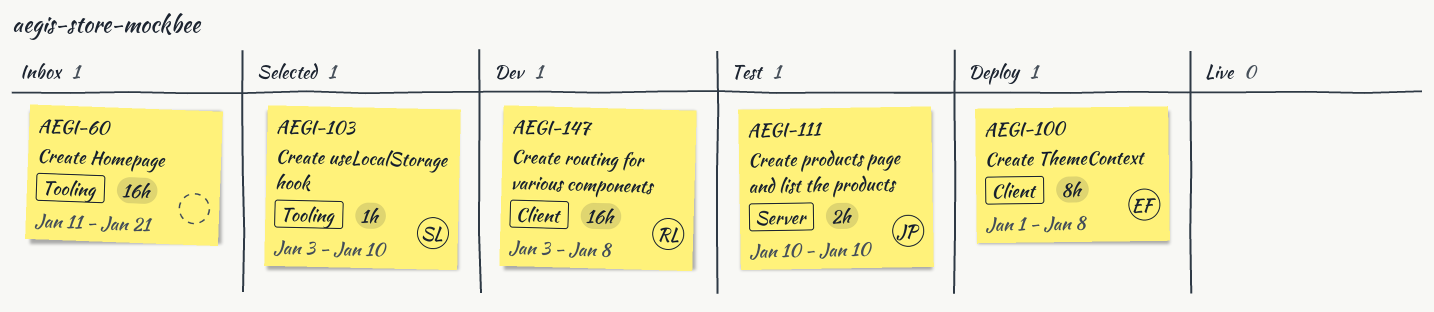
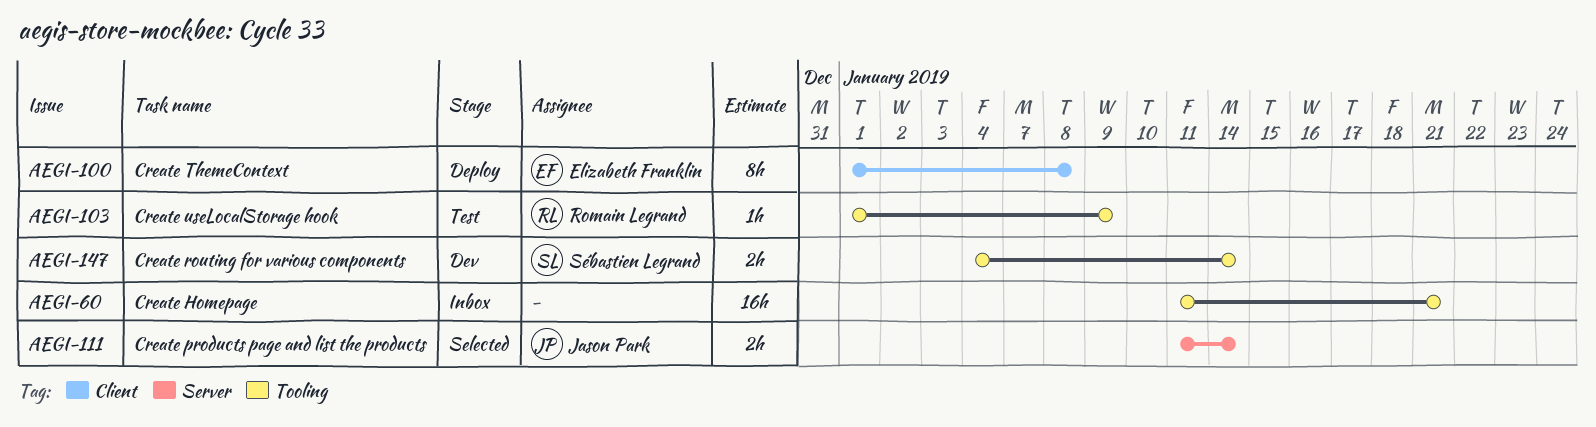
AEGI-103, status: Selected -> Test
AEGI-103, owner: Sébastien Legrand -> Romain Legrand
AEGI-103, start: Jan 3 -> Jan 1
AEGI-103, due: Jan 10 -> Jan 9
AEGI-111, status: Test -> Selected
AEGI-111, start: Jan 10 -> Jan 11
AEGI-111, due: Jan 10 -> Jan 14
AEGI-147, owner: Romain Legrand -> Sébastien Legrand
AEGI-147, label: Client -> Tooling
AEGI-147, estimate: 16h -> 2h
AEGI-147, start: Jan 3 -> Jan 4
AEGI-147, due: Jan 8 -> Jan 14

